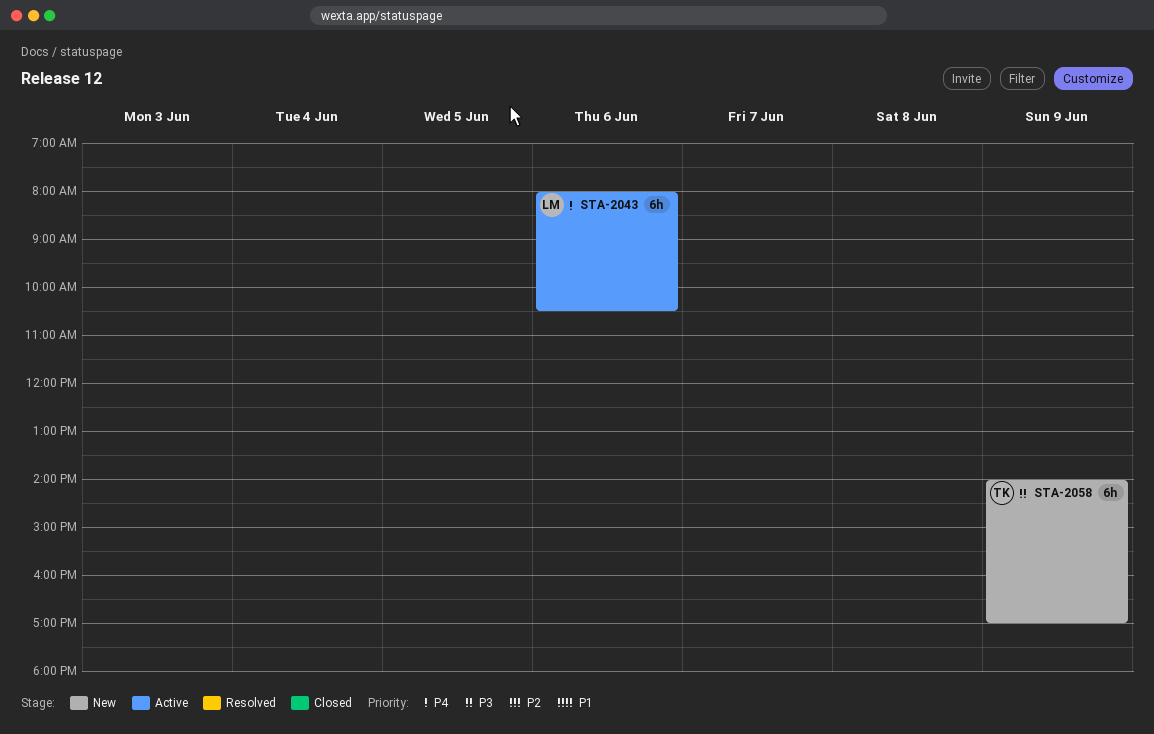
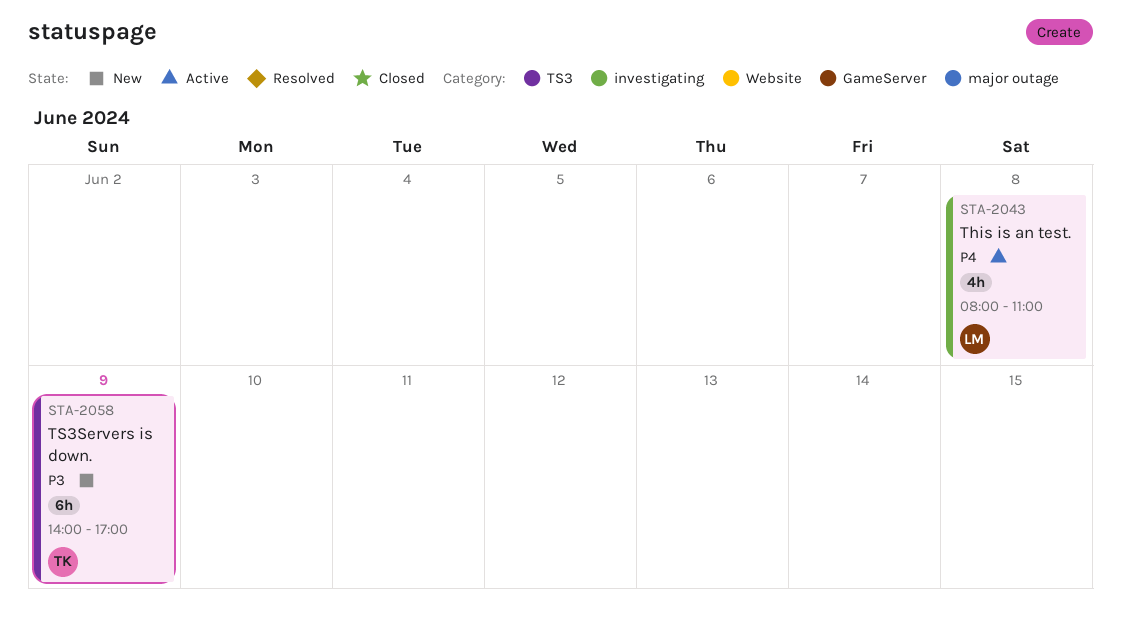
STA-2043, estimate: 6h -> 4h
STA-2043, day: Jun 6 -> Jun 8
STA-2043, ends: 10:30 -> 11:00

